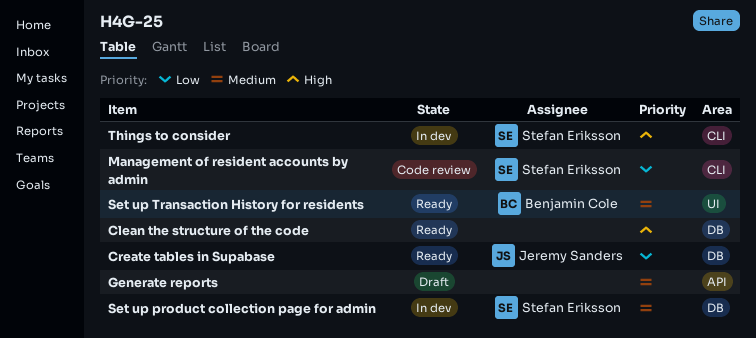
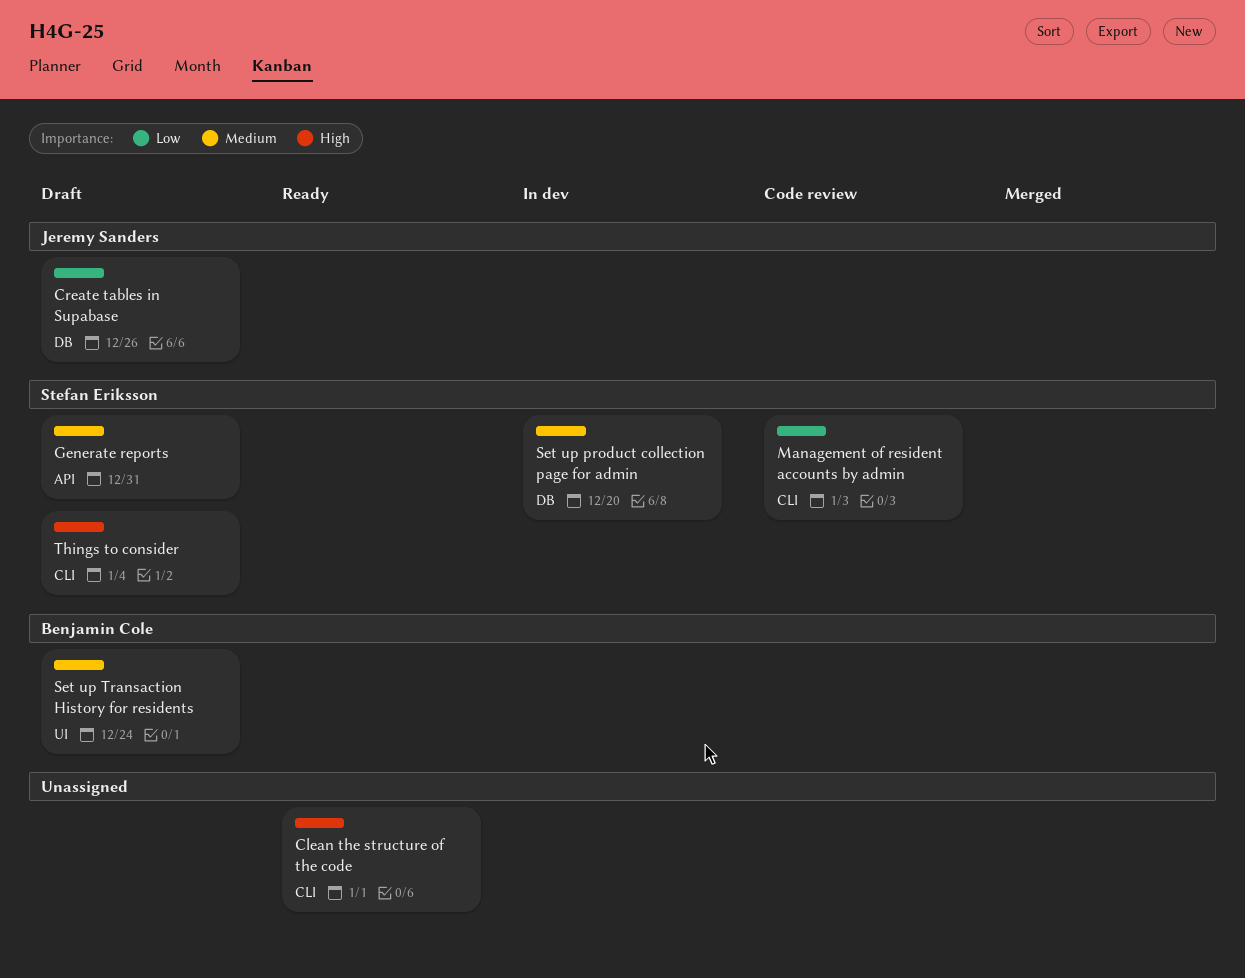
Clean the structure of the code, label: DB -> CLI
Create tables in Supabase, status: Ready -> Draft
Generate reports, owner: none -> Stefan Eriksson
Set up Transaction History for residents, status: Ready -> Draft
Things to consider, status: In dev -> Draft

